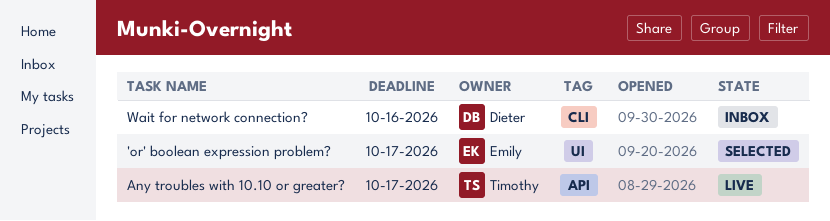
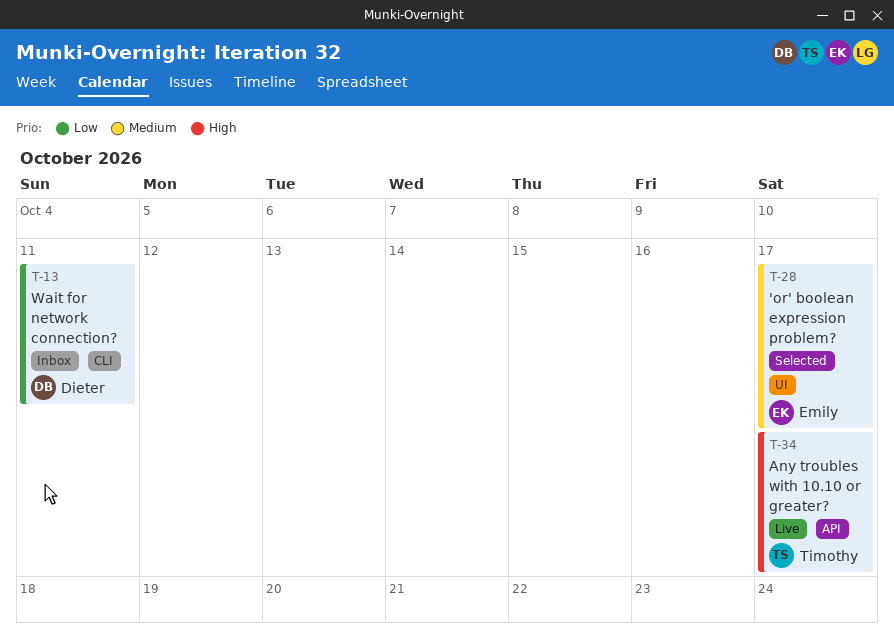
Wait for network connection?, due: Oct 16 -> Oct 11

